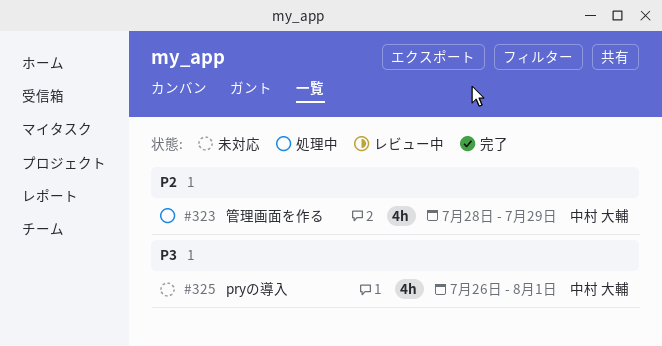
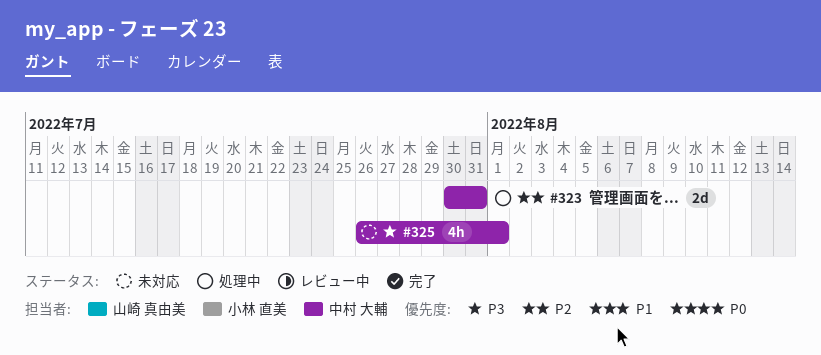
#323, estimate: 4h -> 2d
#323, start: Jul 28 -> Jul 30
#323, due: Jul 29 -> Jul 31

